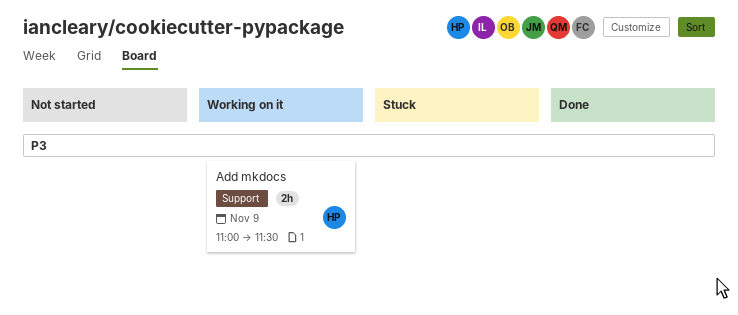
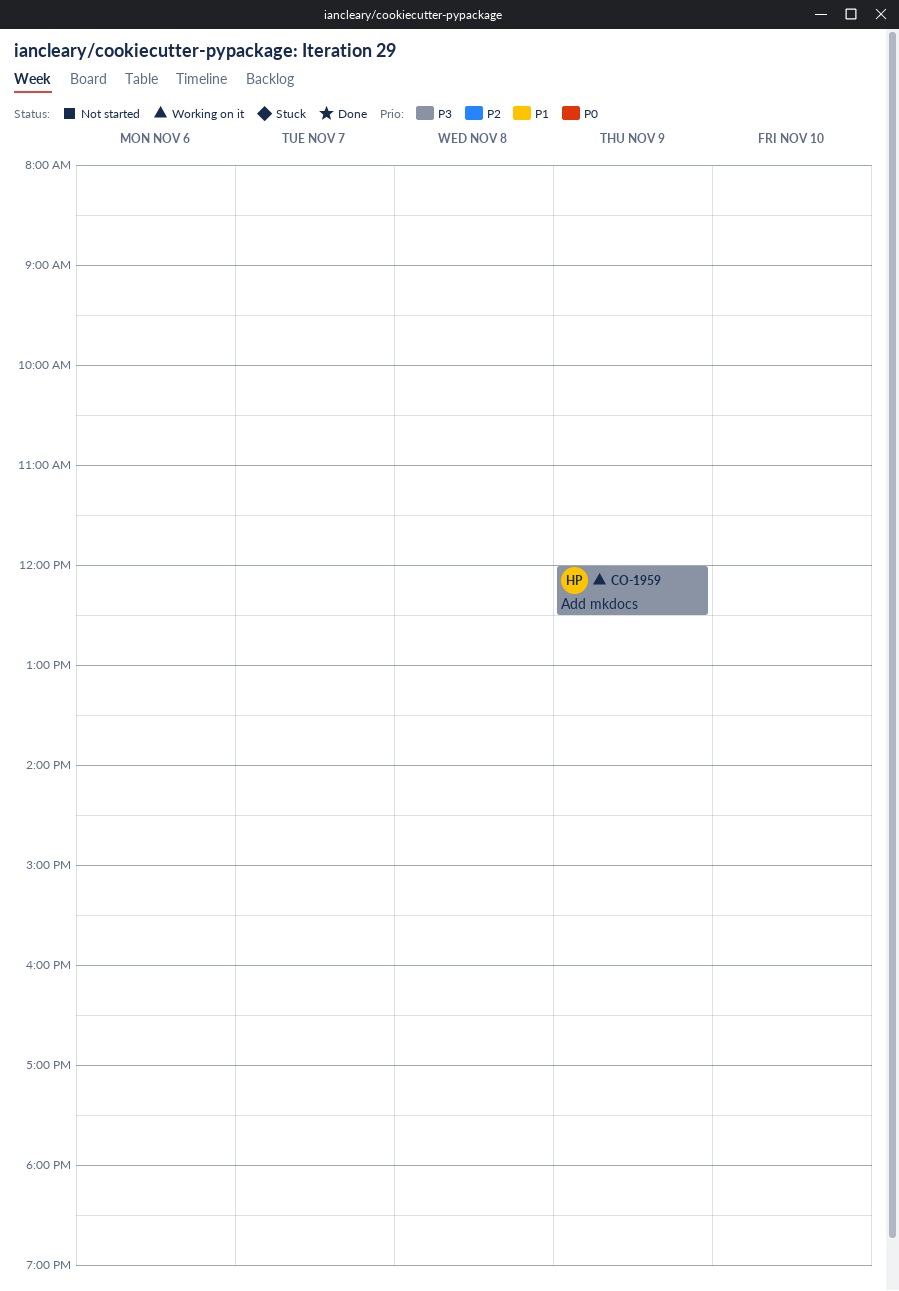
Add mkdocs, begins: 11:00 -> 12:00
Add mkdocs, ends: 11:30 -> 12:30

